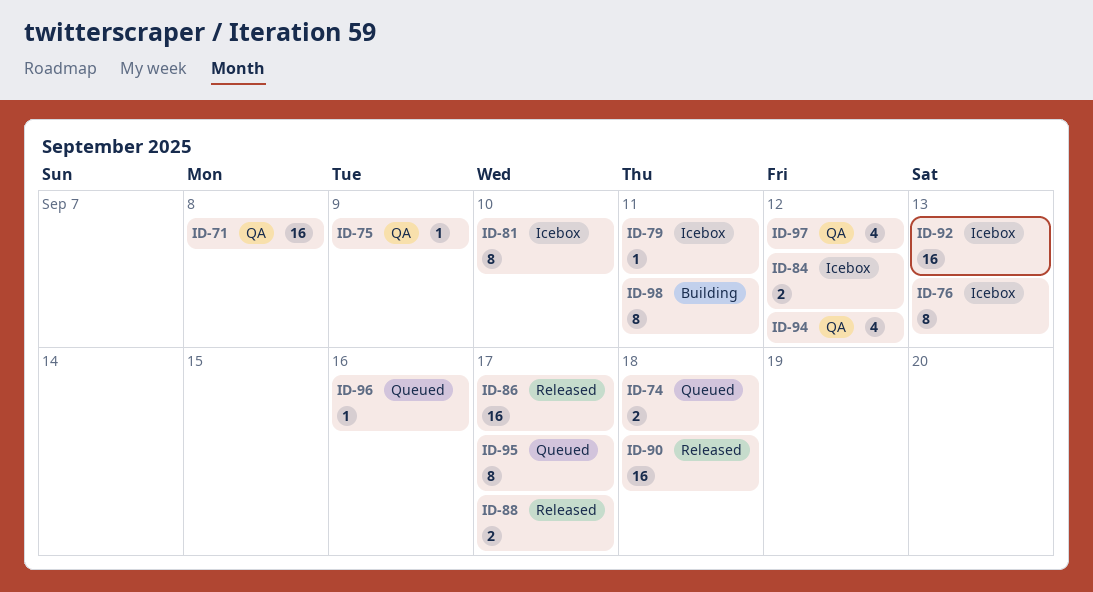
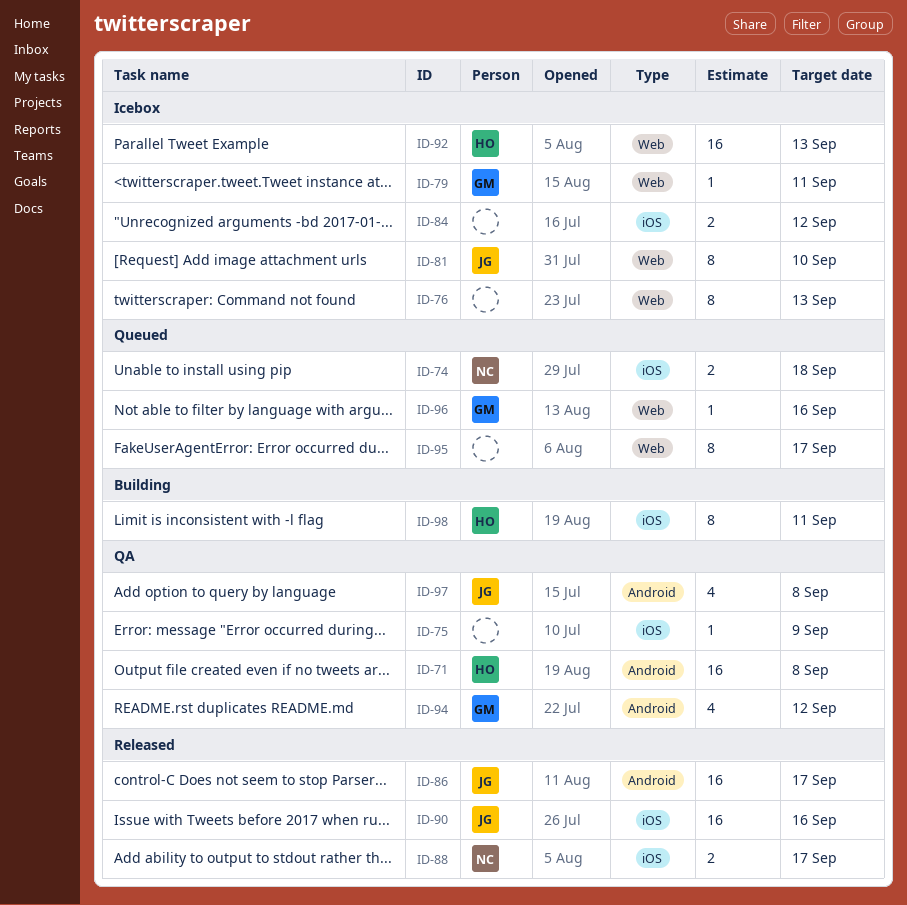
ID-90, due: Sep 18 -> Sep 16
ID-97, due: Sep 12 -> Sep 8

